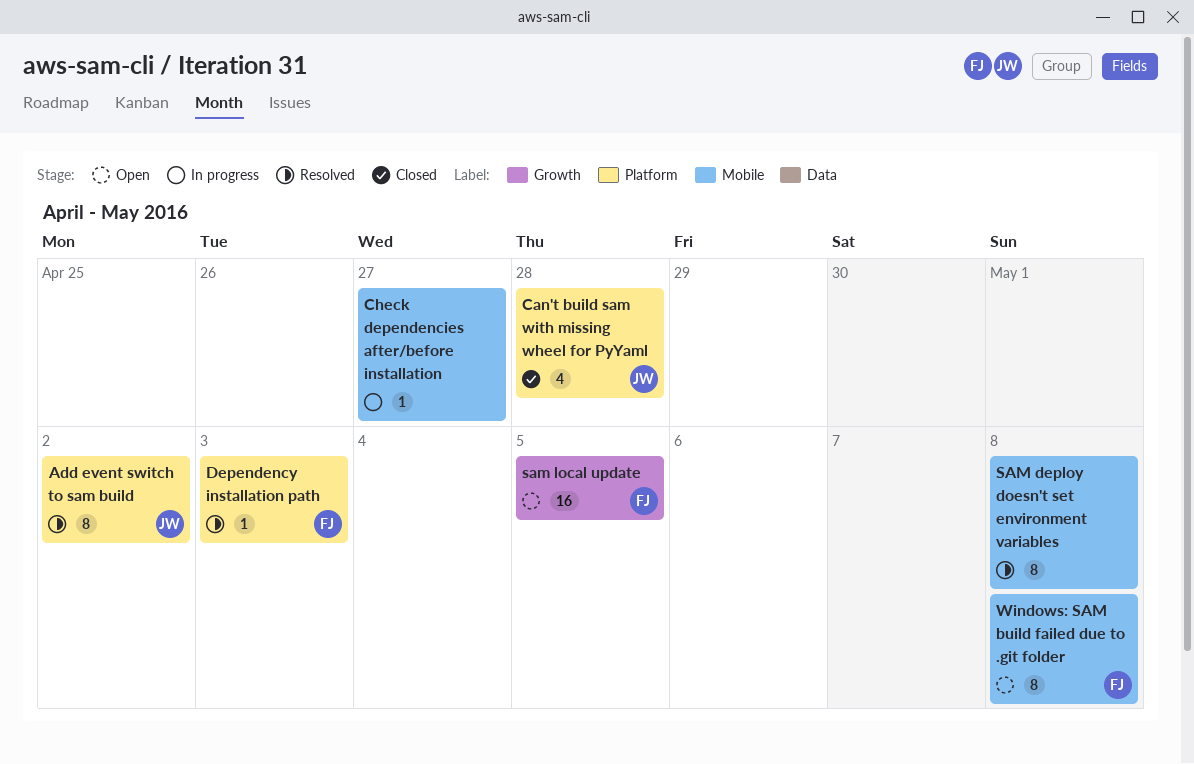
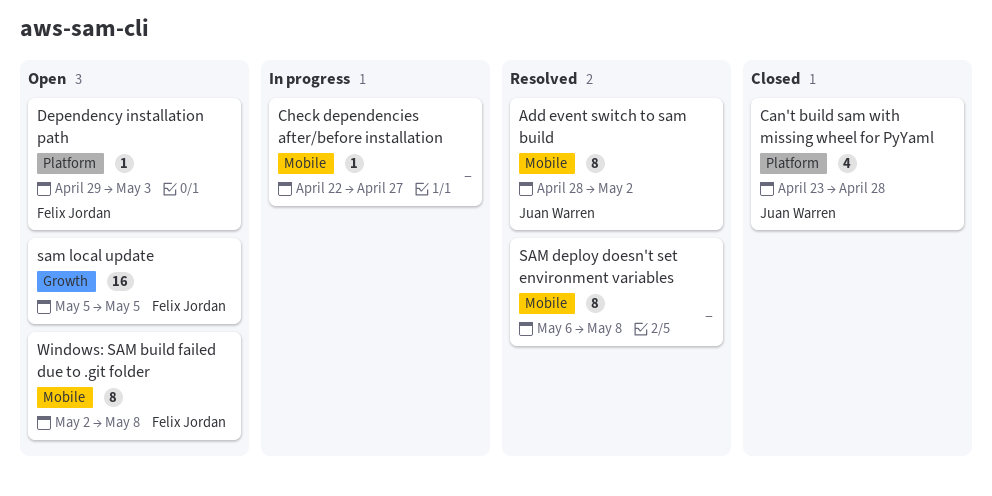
Add event switch to sam build, label: Platform -> Mobile
Dependency installation path, status: Resolved -> Open

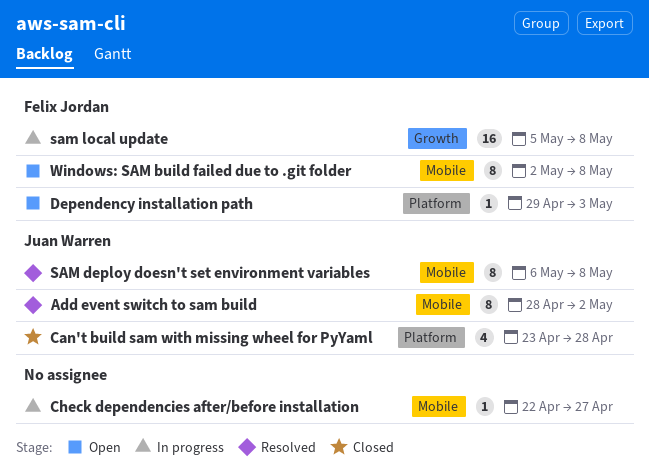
SAM deploy doesn't set environment variables, owner: none -> Juan Warren
sam local update, status: Open -> In progress
sam local update, due: May 5 -> May 8

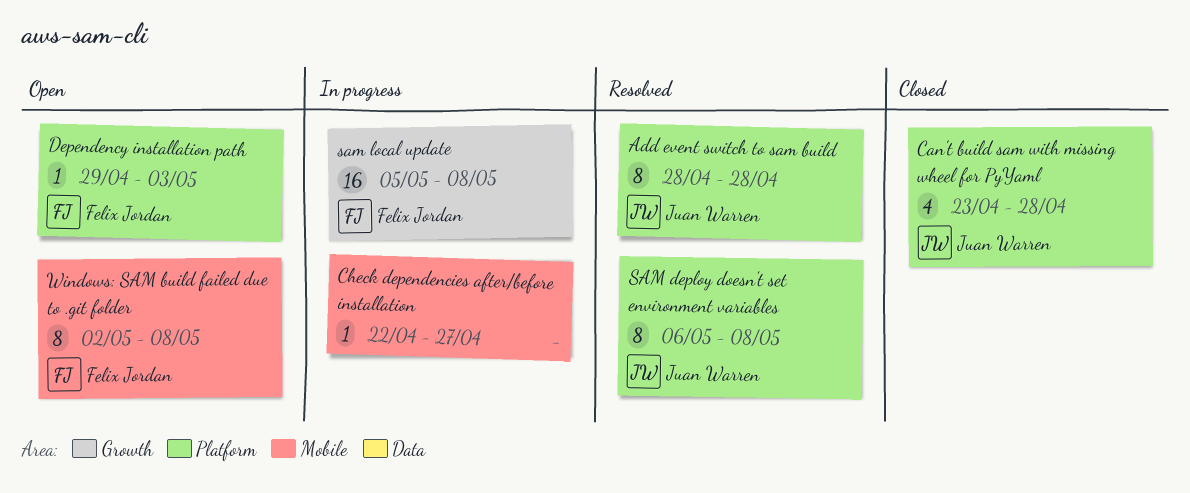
Add event switch to sam build, label: Mobile -> Platform
Add event switch to sam build, due: May 2 -> Apr 28
SAM deploy doesn't set environment variables, label: Mobile -> Platform

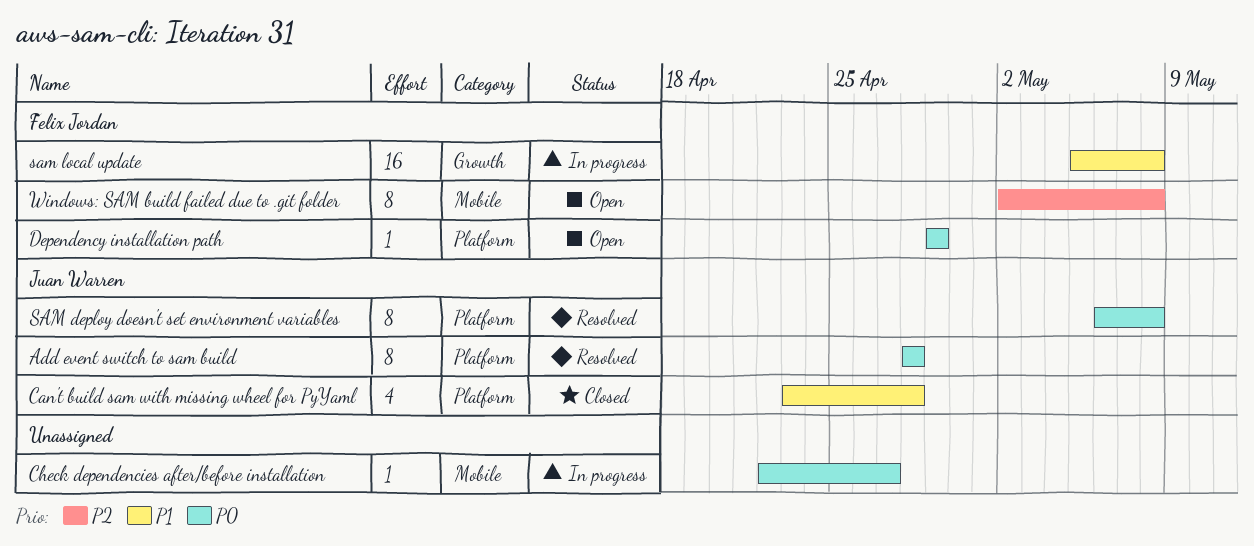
Dependency installation path, due: May 3 -> Apr 29

